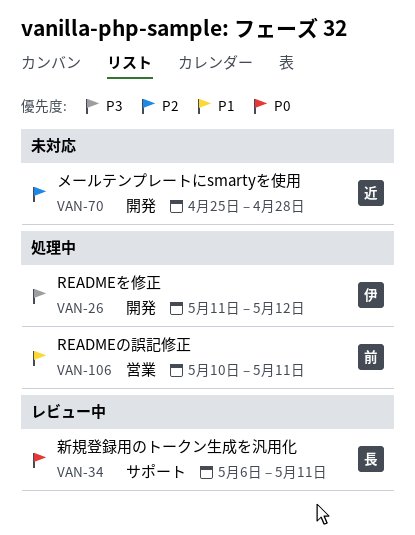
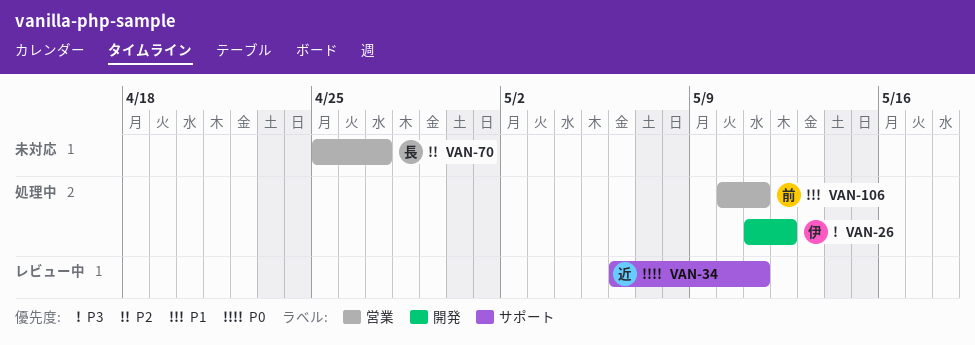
VAN-34, owner: 長 -> 近
VAN-70, owner: 近 -> 長
VAN-70, label: 開発 -> 営業
VAN-70, due: Apr 28 -> Apr 27

